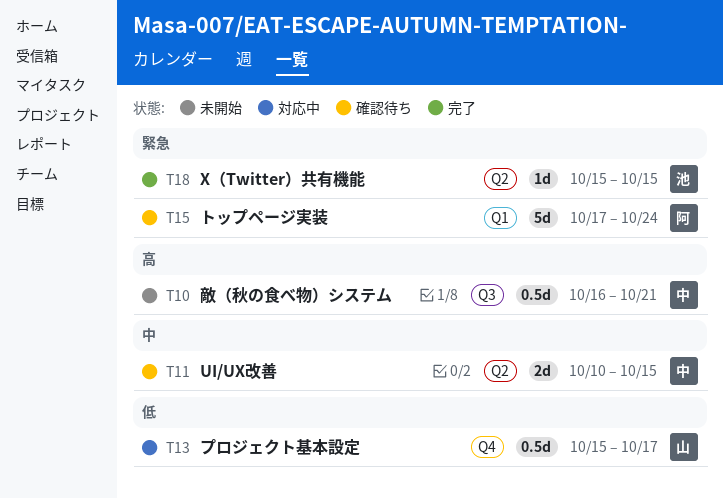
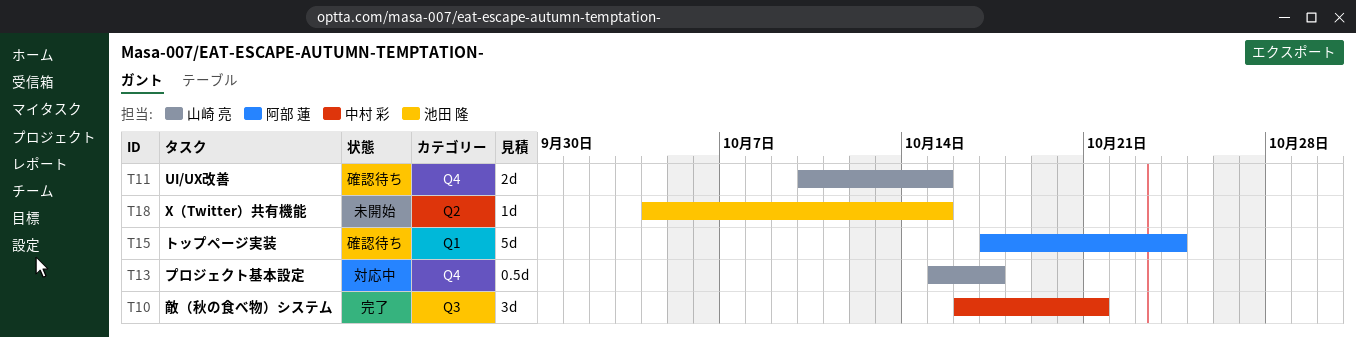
T10, status: 未開始 -> 完了
T10, estimate: 0.5d -> 3d
T11, owner: 中村 彩 -> 山崎 亮
T11, label: Q2 -> Q4
T18, status: 完了 -> 未開始
T18, start: Oct 15 -> Oct 4

